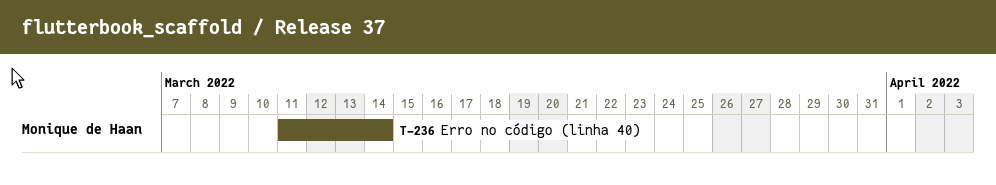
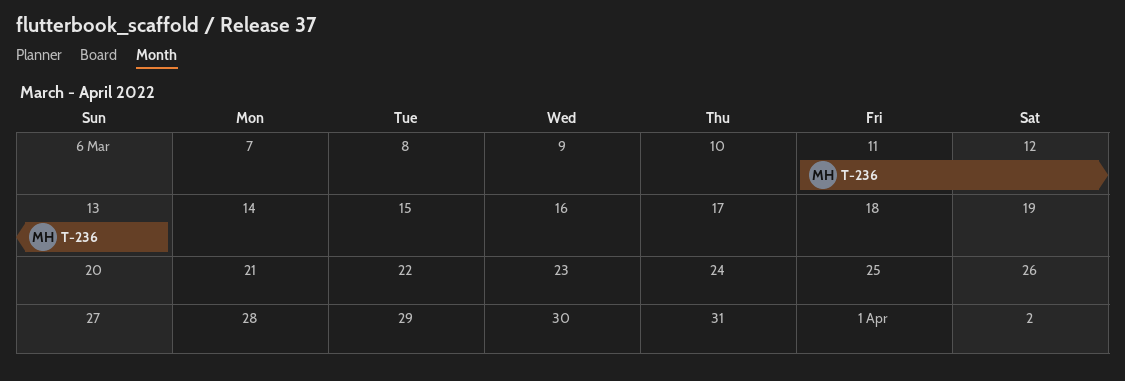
T-236, due: Mar 14 -> Mar 13

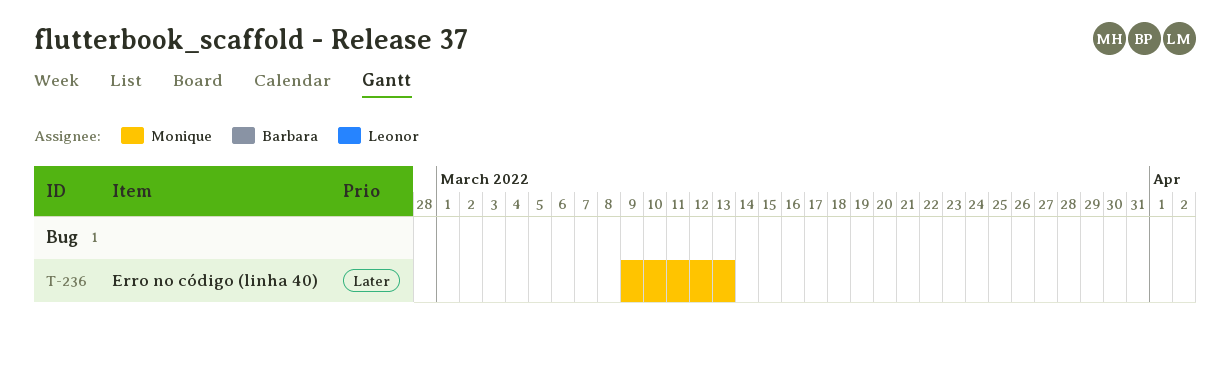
T-236, start: Mar 11 -> Mar 9

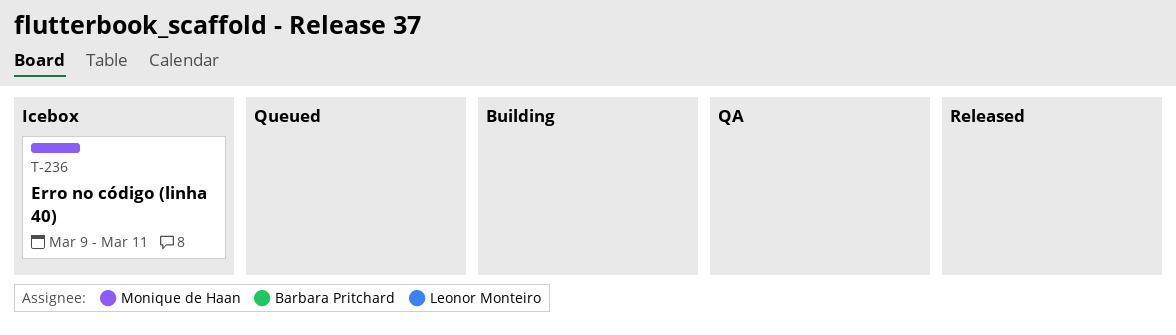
T-236, due: Mar 13 -> Mar 11

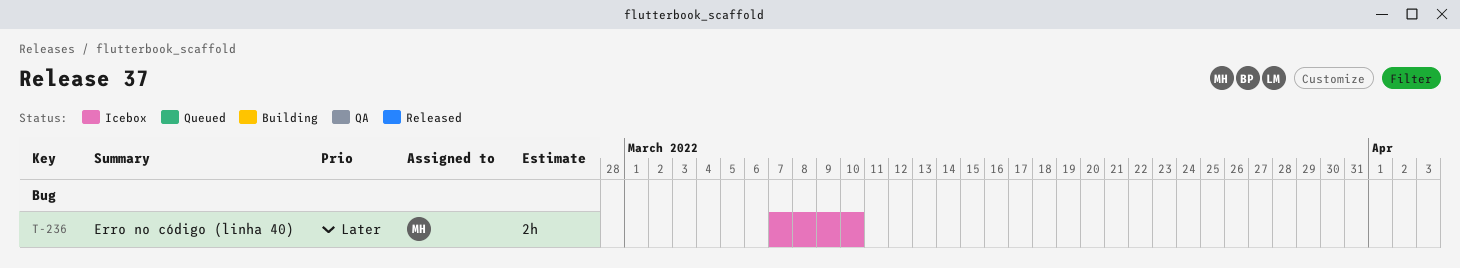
T-236, start: Mar 9 -> Mar 7
T-236, due: Mar 11 -> Mar 10

